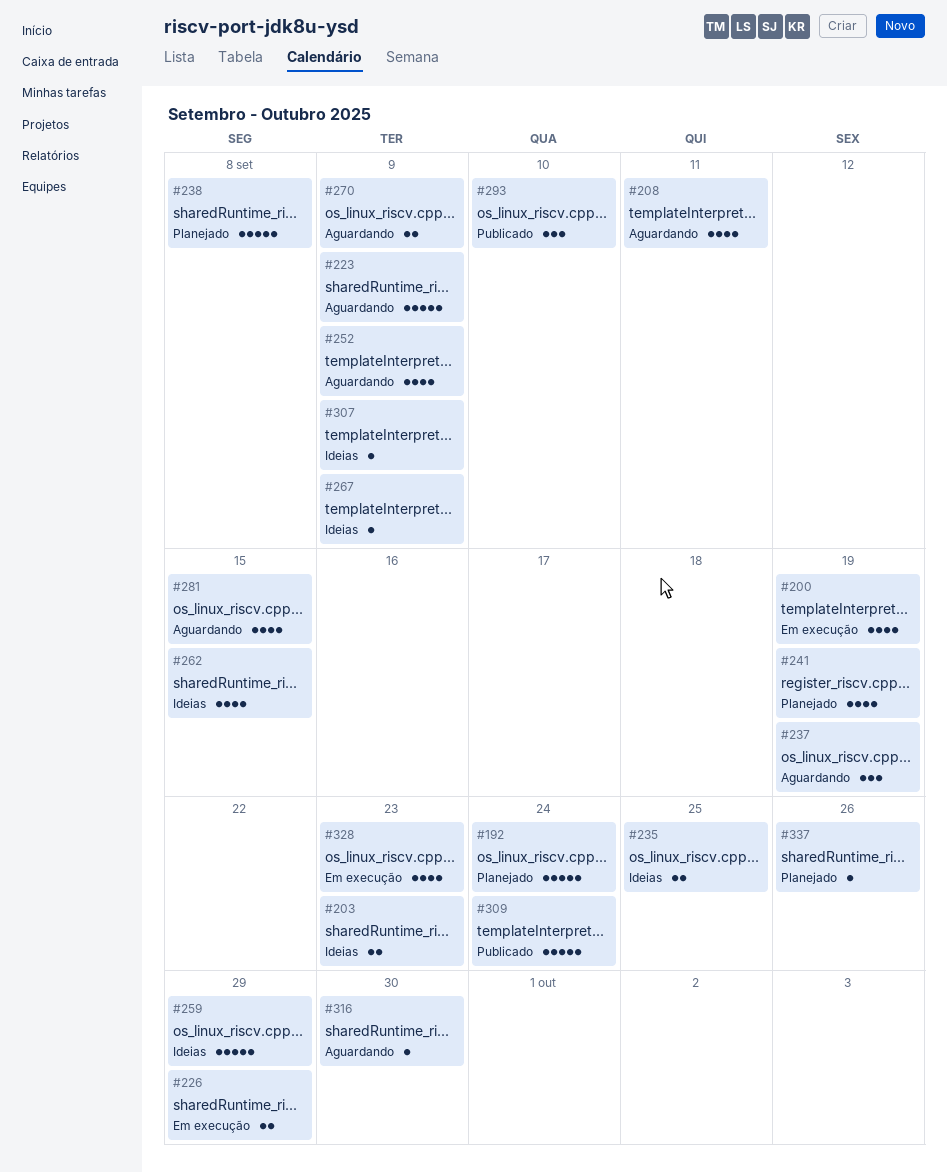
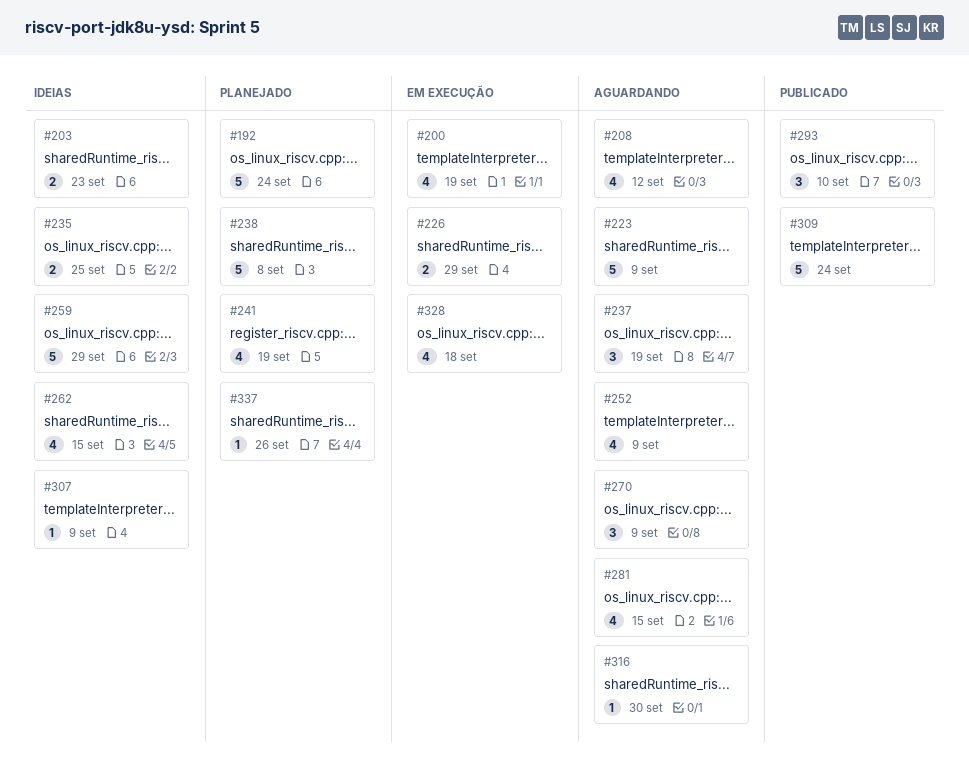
#208, due: Sep 11 -> Sep 12
#267: present -> none
#270, estimate: 2 -> 3
#328, due: Sep 23 -> Sep 18

